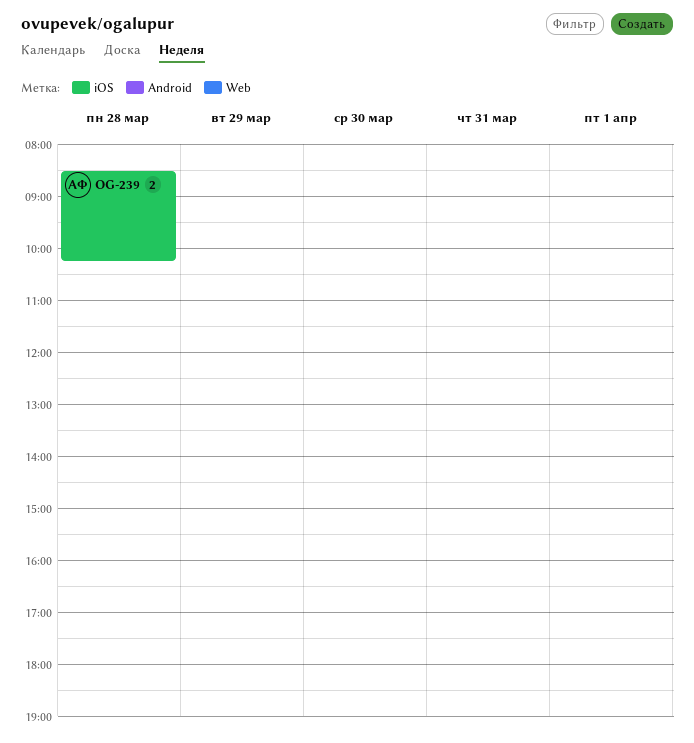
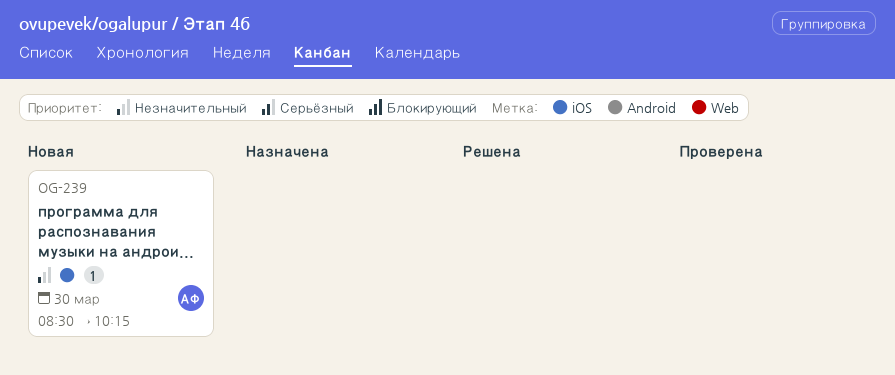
OG-239, estimate: 2 -> 1
OG-239, day: Mar 28 -> Mar 30

